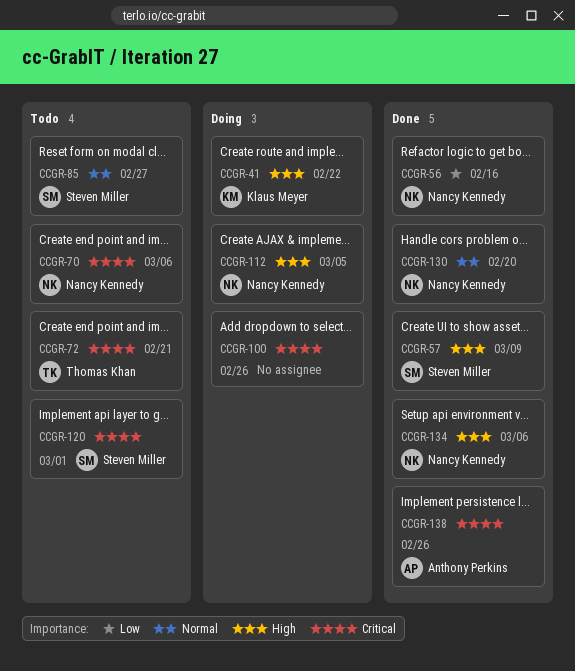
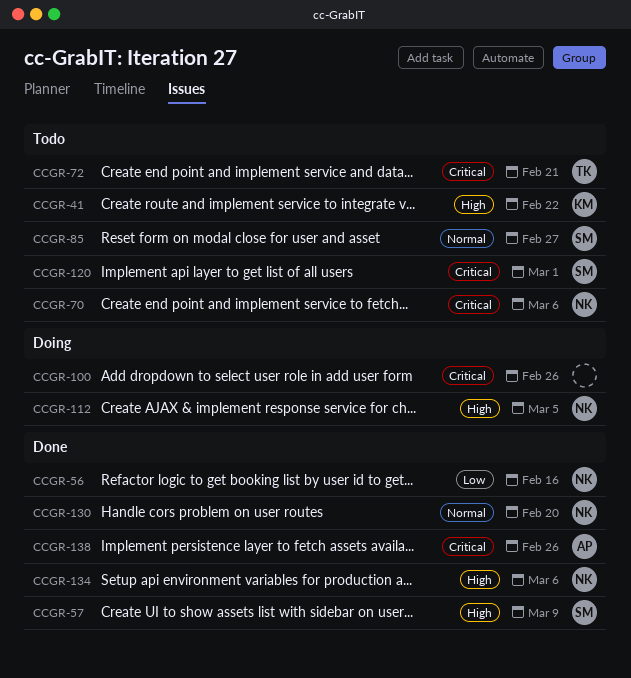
CCGR-41, status: Doing -> Todo

